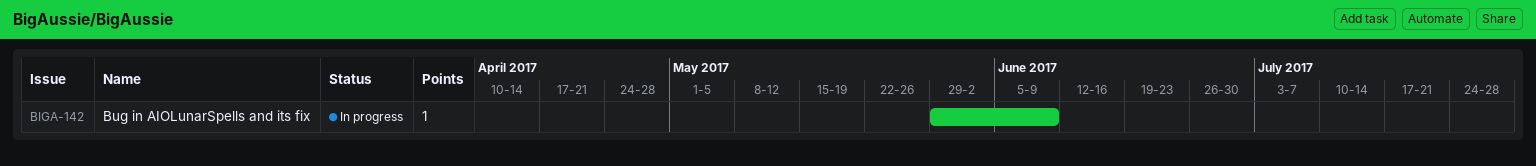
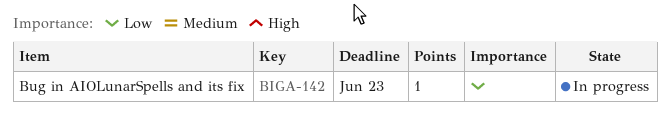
BIGA-142, due: Jun 9 -> Jun 23

